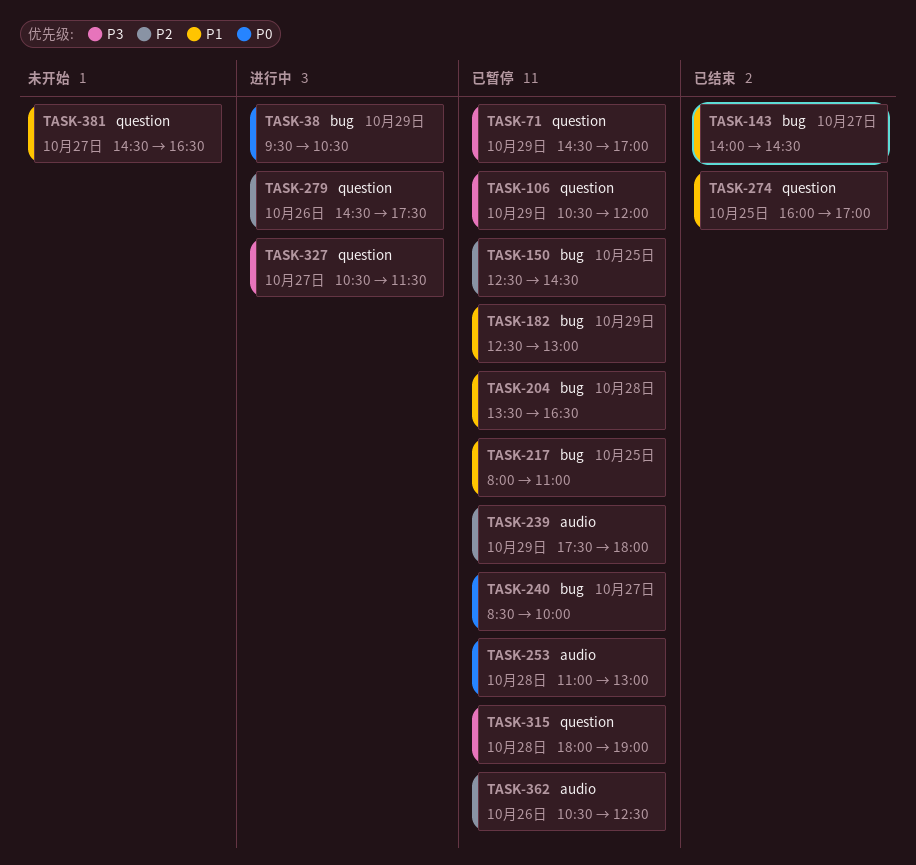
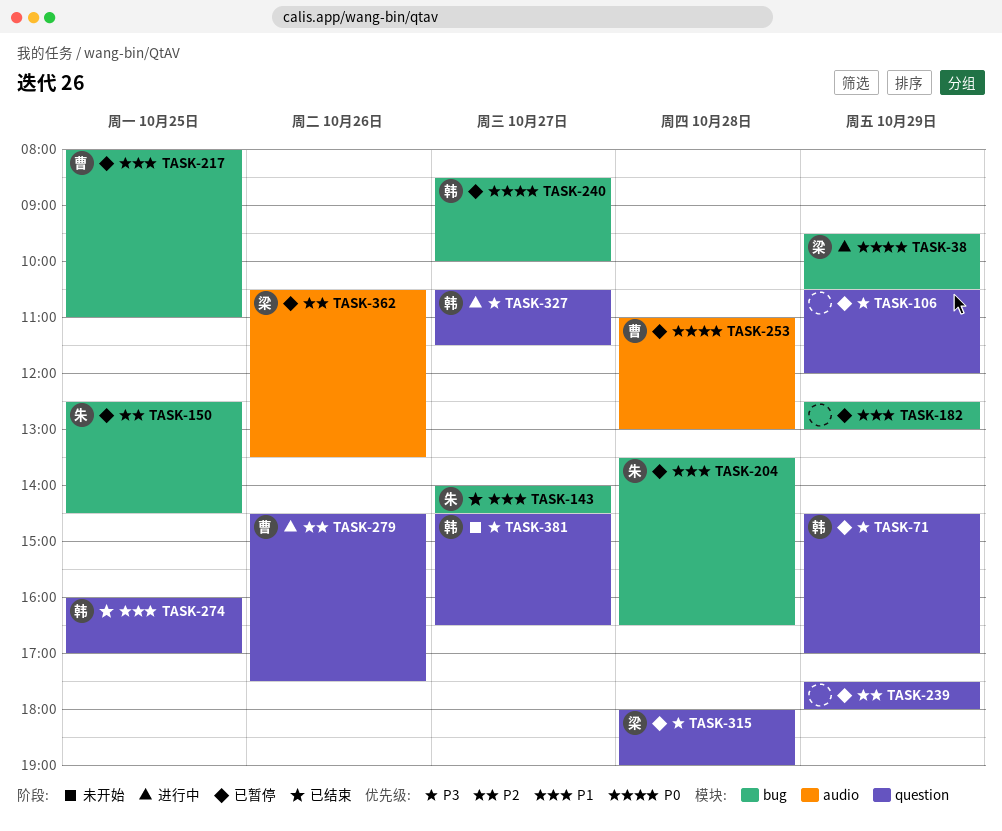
TASK-239, label: audio -> question
TASK-362, ends: 12:30 -> 13:30
TASK-381, priority: P1 -> P3

